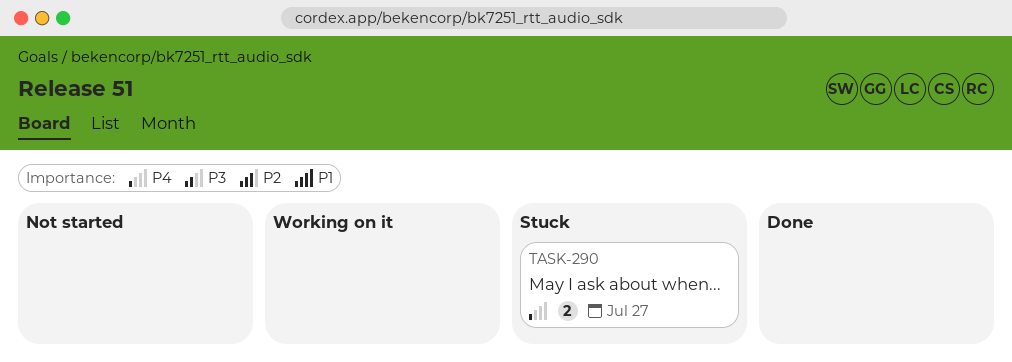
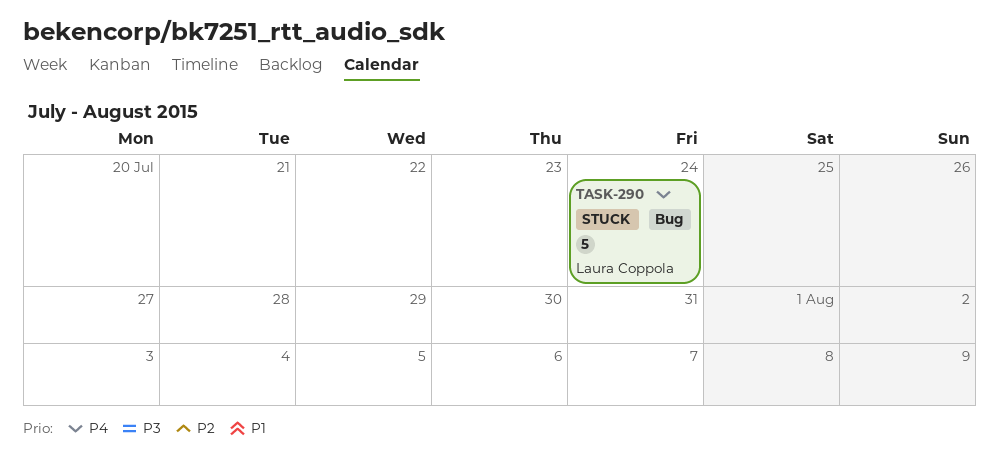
TASK-290, estimate: 2 -> 5
TASK-290, due: Jul 27 -> Jul 24

